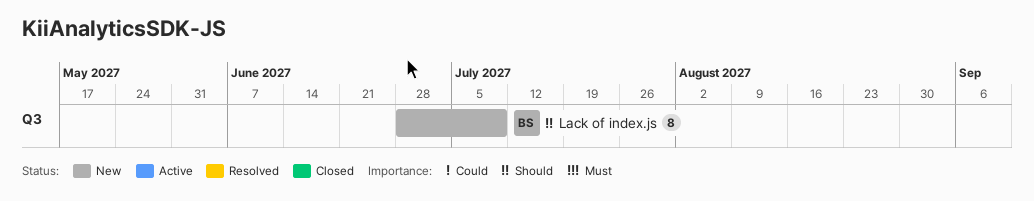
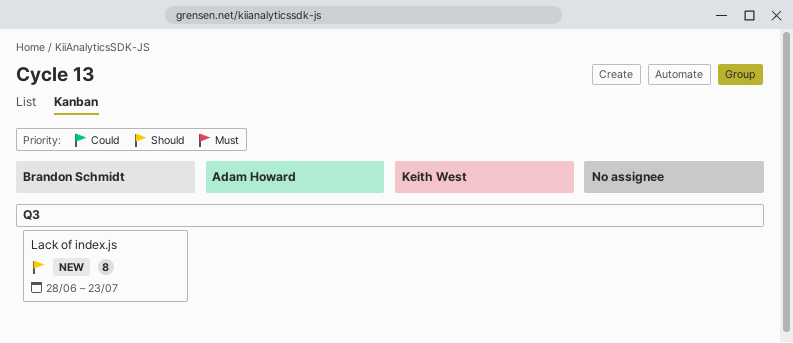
Lack of index.js, due: Jul 9 -> Jul 23

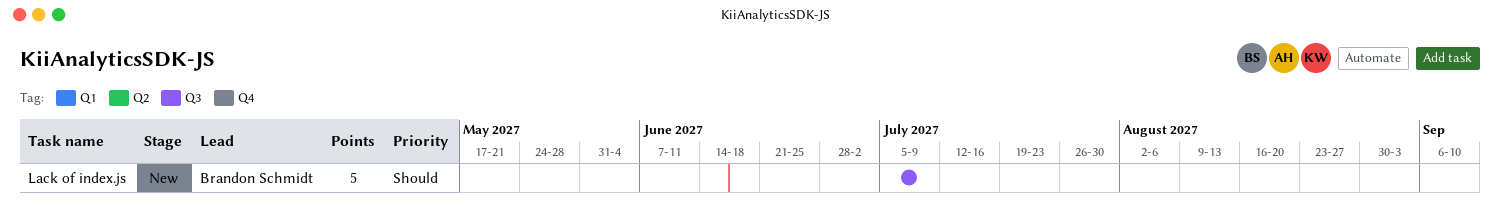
Lack of index.js, estimate: 8 -> 5
Lack of index.js, start: Jun 28 -> Jul 5
Lack of index.js, due: Jul 23 -> Jul 9

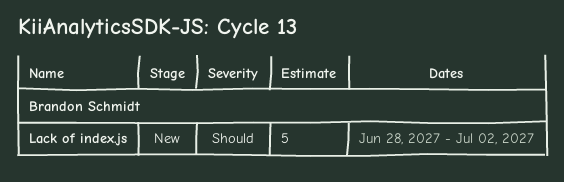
Lack of index.js, start: Jul 5 -> Jun 28
Lack of index.js, due: Jul 9 -> Jul 2

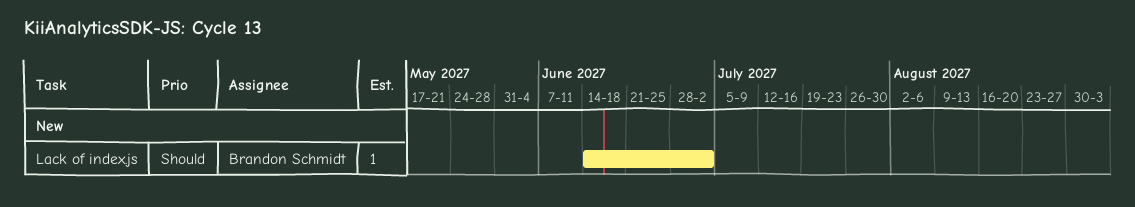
Lack of index.js, estimate: 5 -> 1
Lack of index.js, start: Jun 28 -> Jun 14

